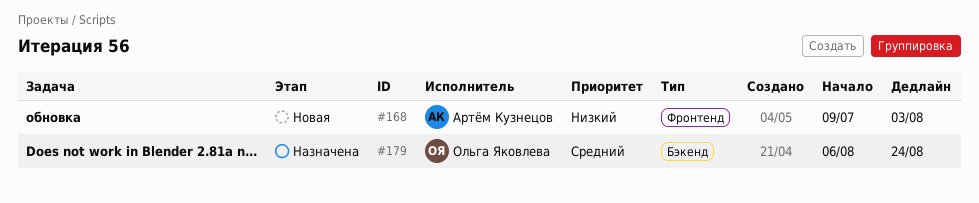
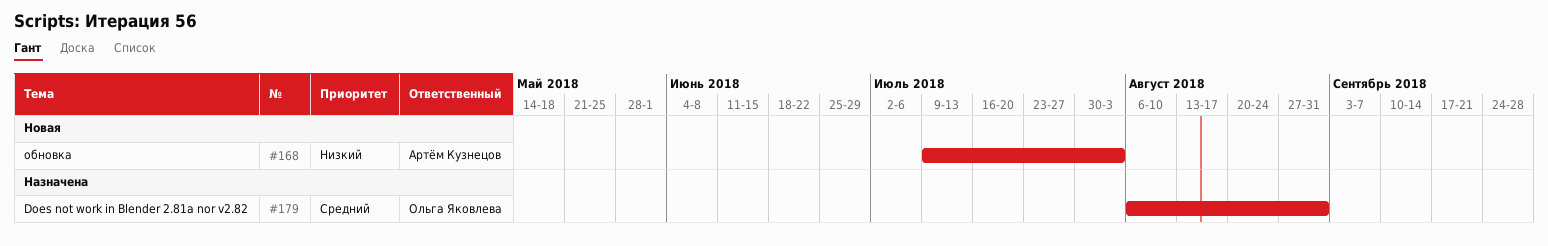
#179, due: Aug 24 -> Aug 31

